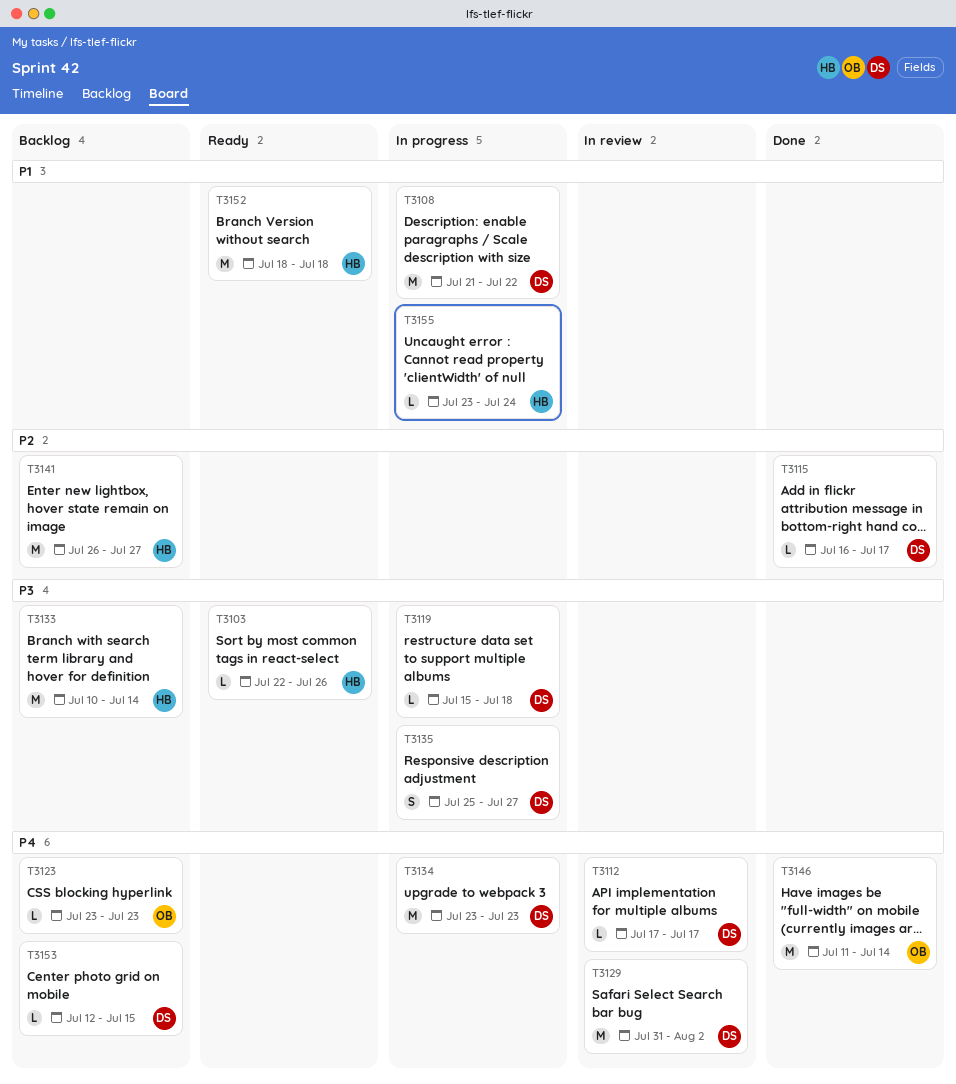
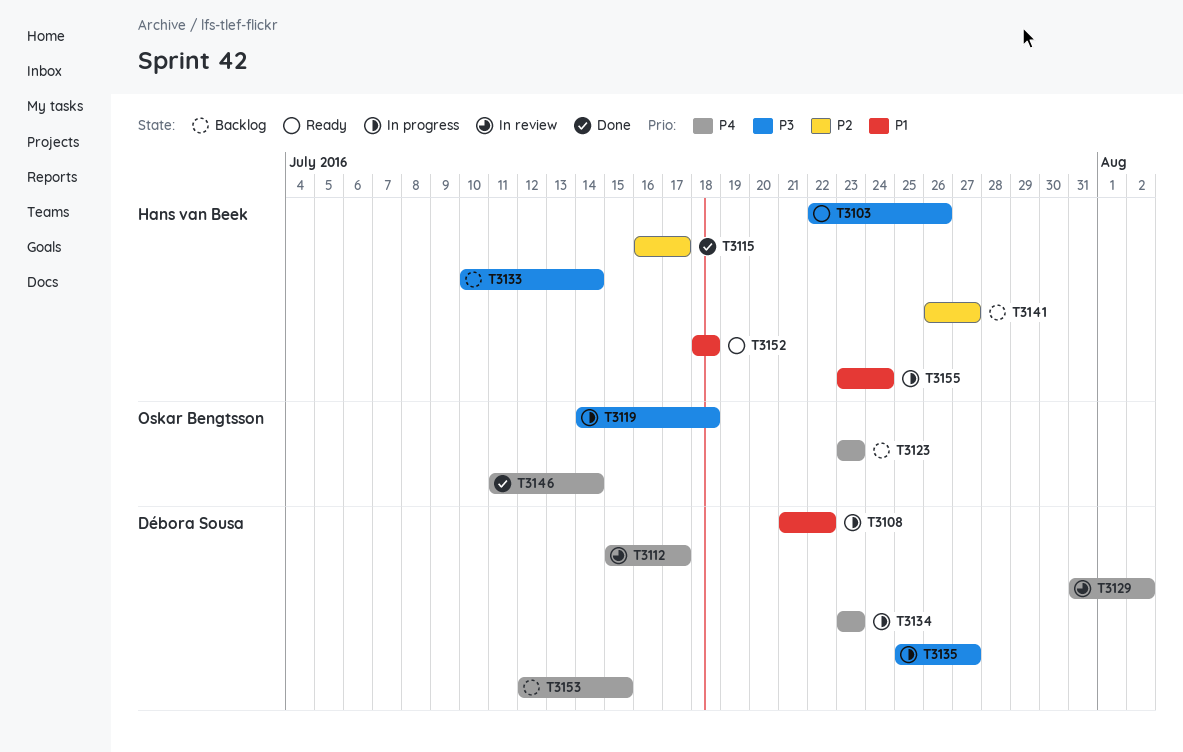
T3112, start: Jul 17 -> Jul 15
T3115, owner: Débora Sousa -> Hans van Beek
T3119, owner: Débora Sousa -> Oskar Bengtsson
T3119, start: Jul 15 -> Jul 14

